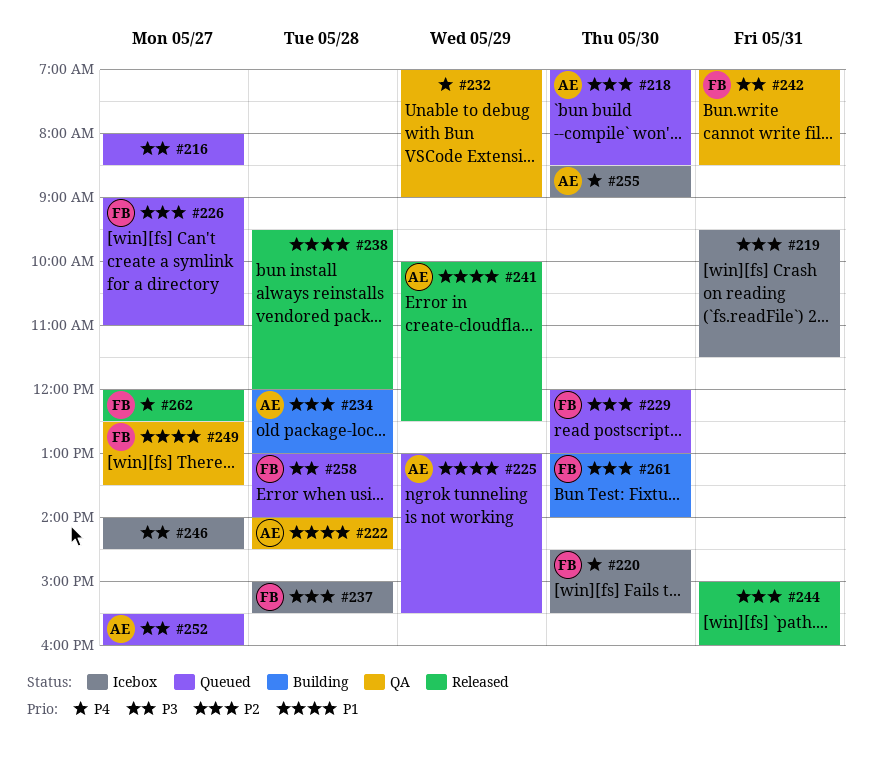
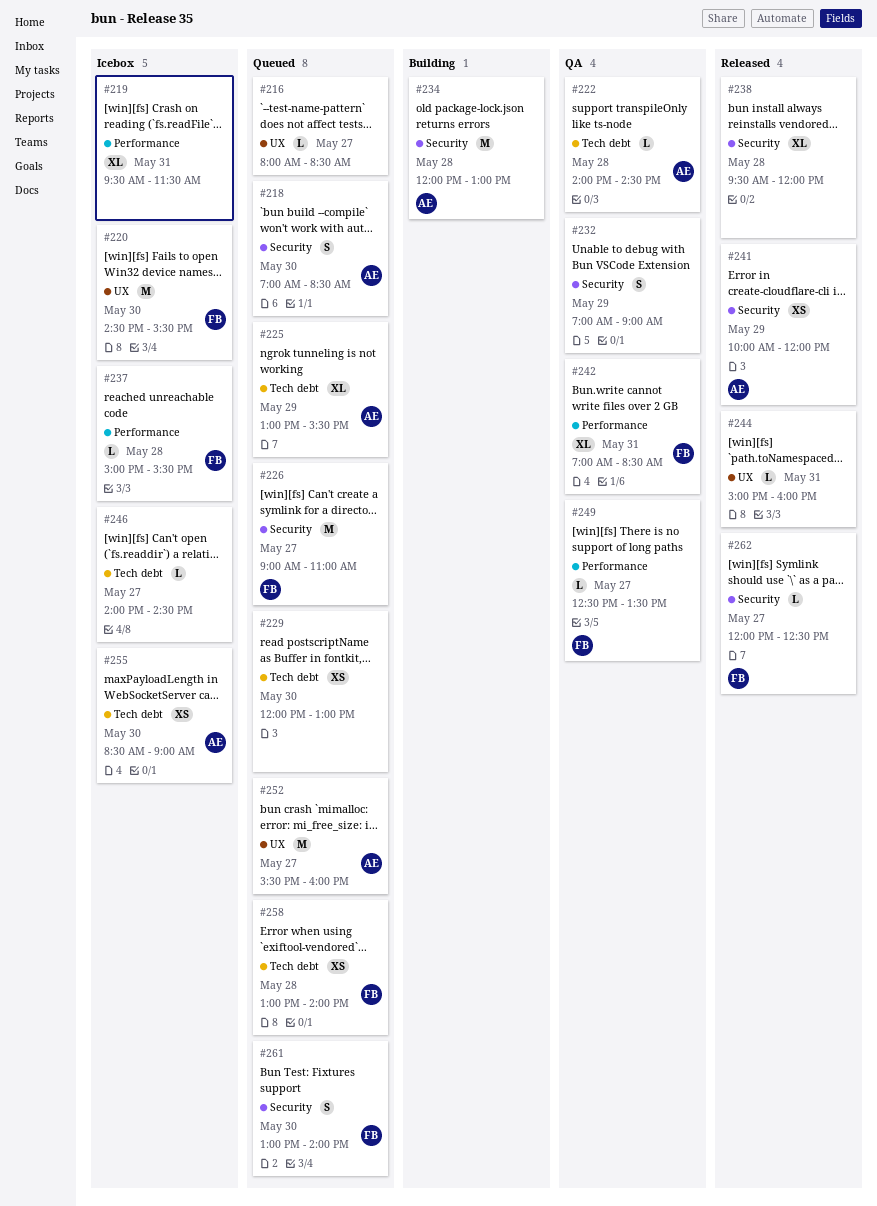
#229, owner: FB -> none
#241, ends: 12:30 -> 12:00
#261, status: Building -> Queued

